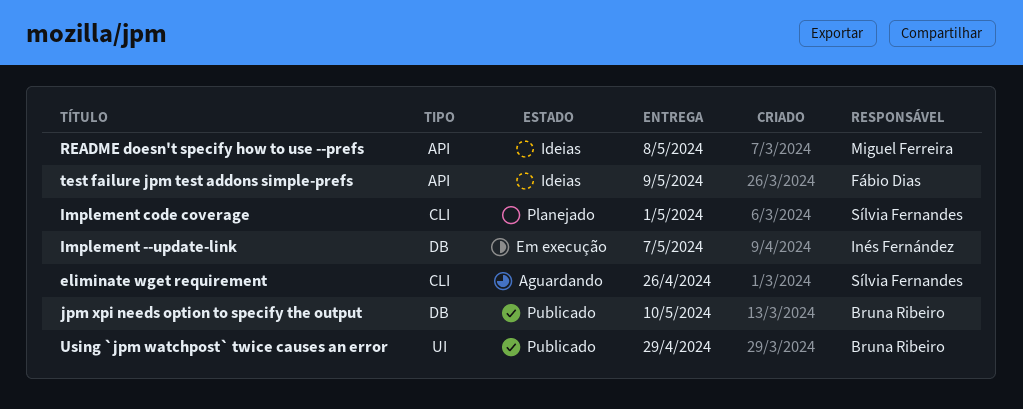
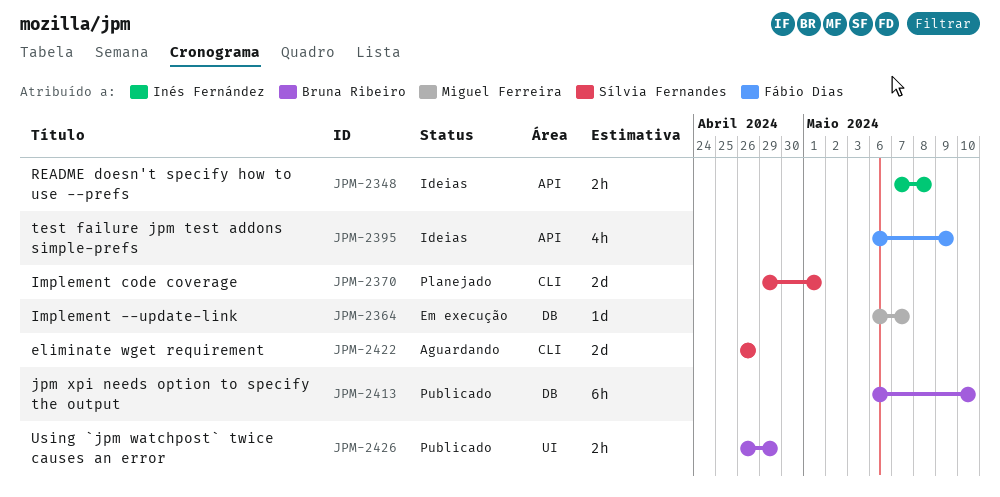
Implement --update-link, owner: Inés Fernández -> Miguel Ferreira
README doesn't specify how to use --prefs, owner: Miguel Ferreira -> Inés Fernández

